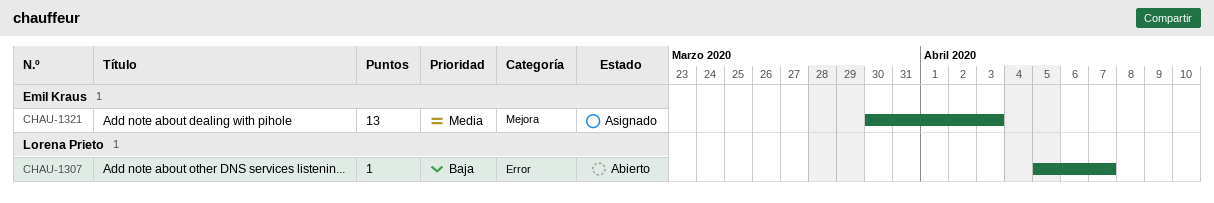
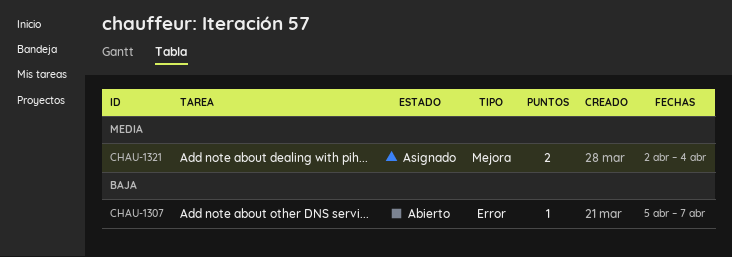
CHAU-1321, estimate: 13 -> 2
CHAU-1321, start: Mar 30 -> Apr 2
CHAU-1321, due: Apr 3 -> Apr 4

